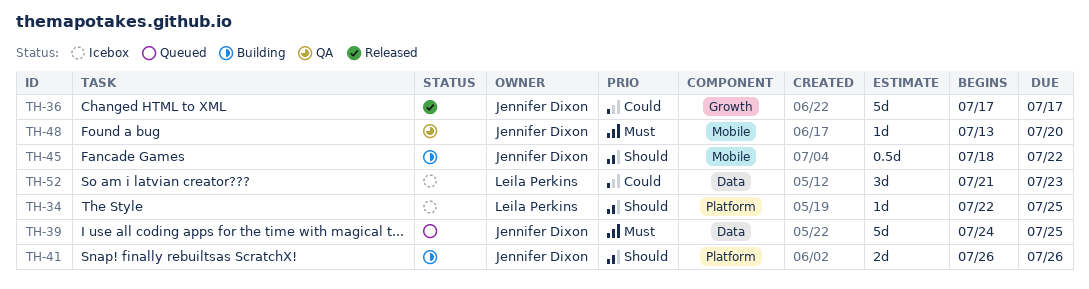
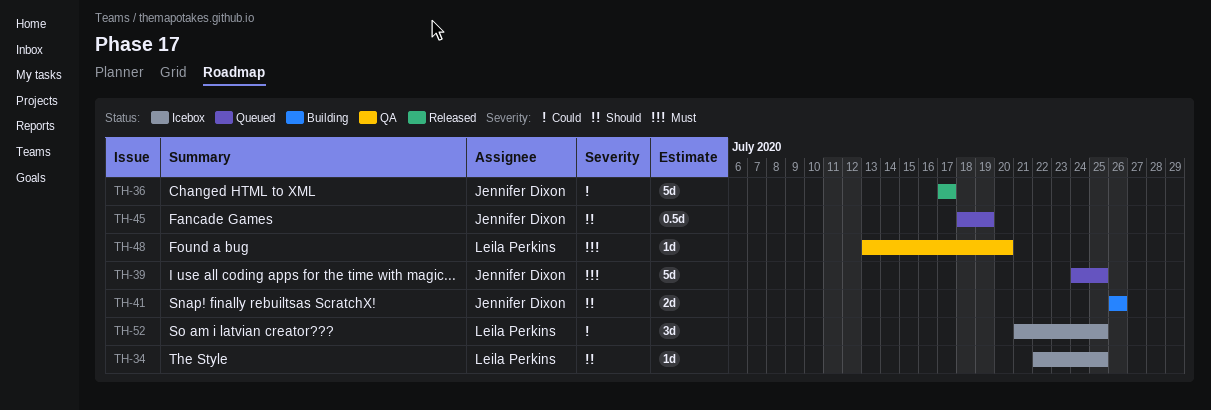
TH-45, status: Building -> Queued
TH-45, due: Jul 22 -> Jul 19
TH-48, owner: Jennifer Dixon -> Leila Perkins
TH-52, due: Jul 23 -> Jul 25

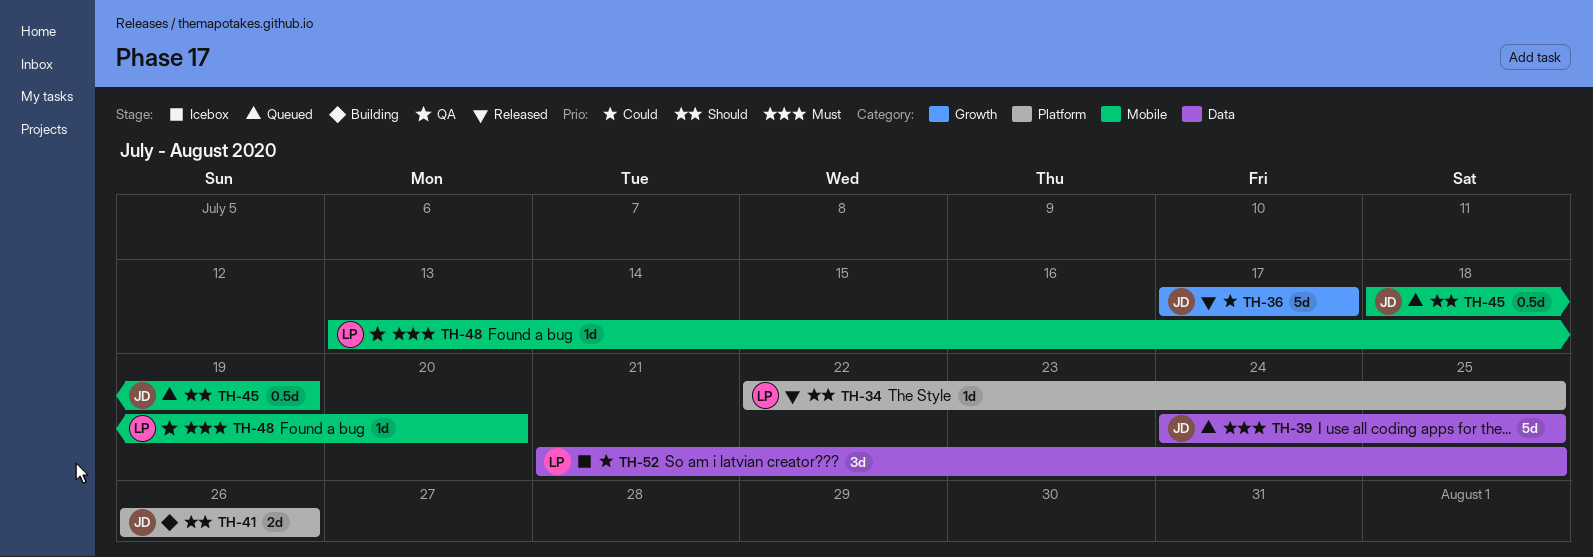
TH-34, status: Icebox -> Released

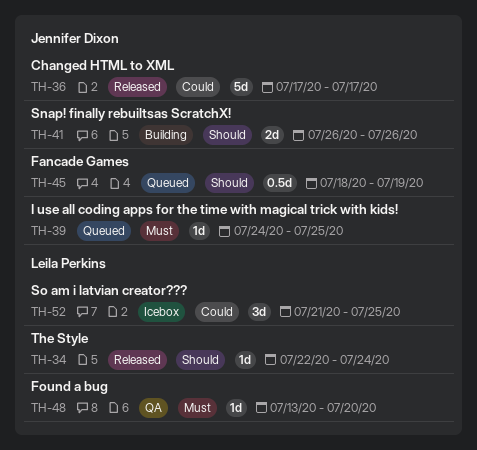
TH-34, due: Jul 25 -> Jul 24
TH-39, estimate: 5d -> 1d

